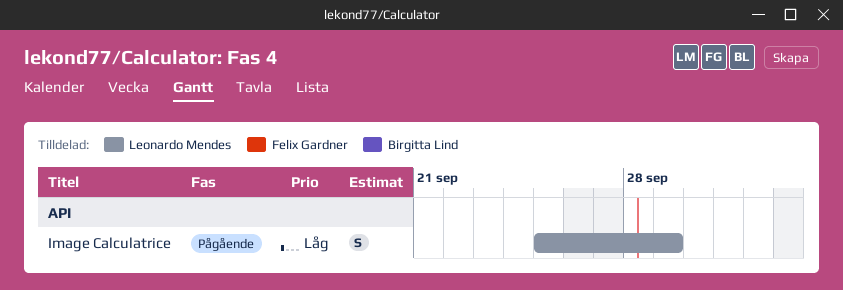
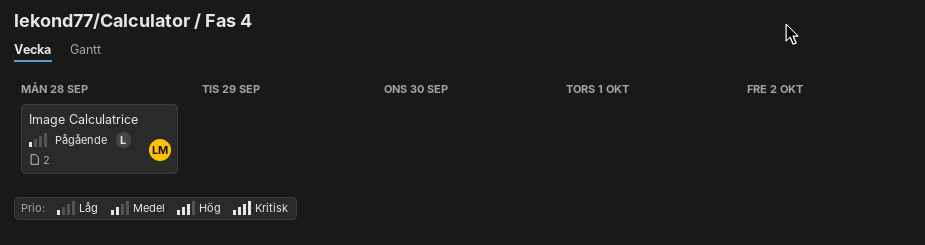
Image Calculatrice, estimate: S -> L
Image Calculatrice, due: Sep 29 -> Sep 28

